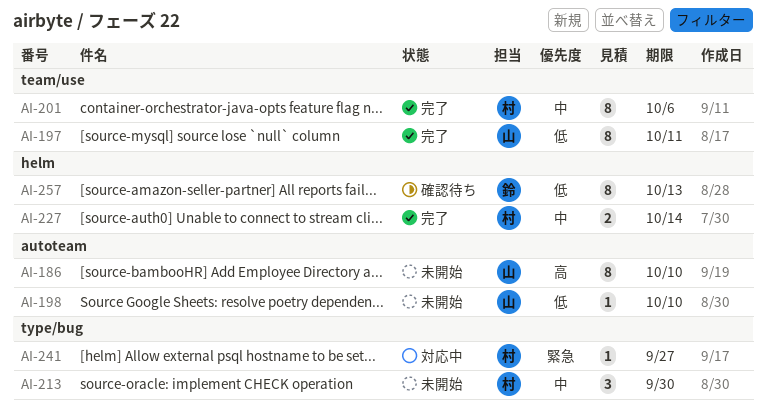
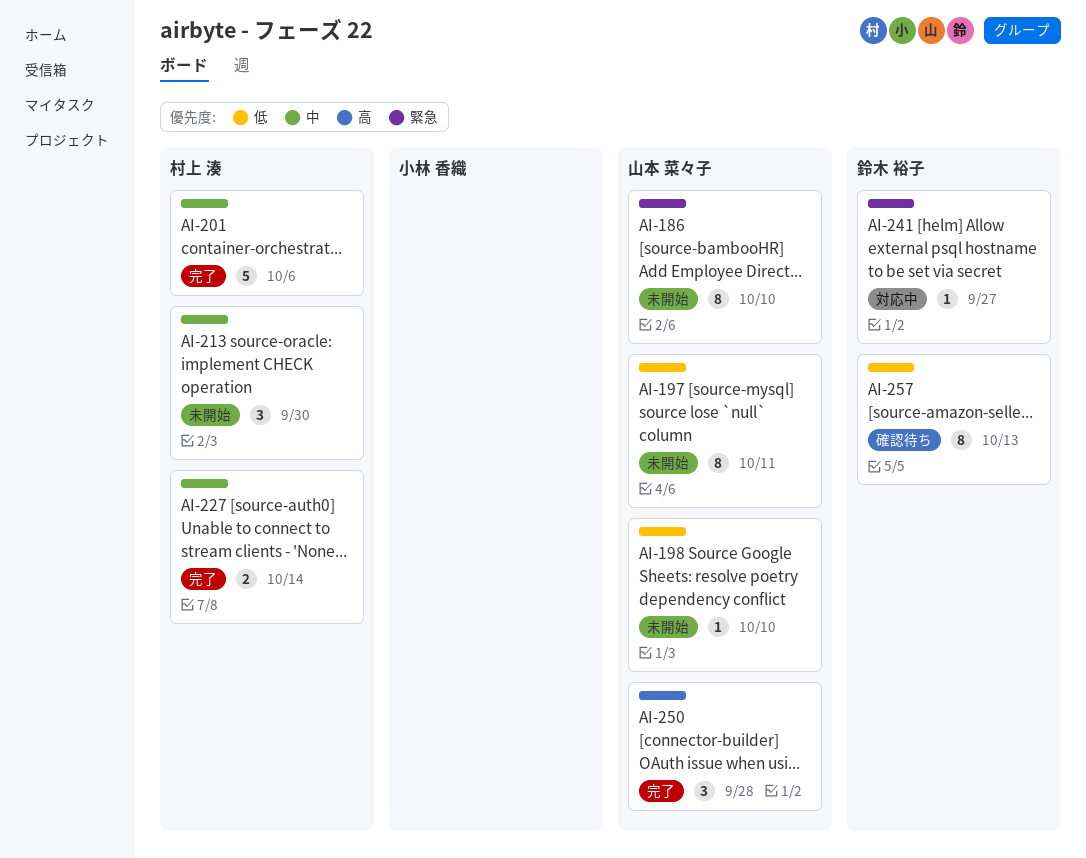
AI-186, priority: 高 -> 緊急
AI-197, status: 完了 -> 未開始
AI-201, estimate: 8 -> 5
AI-241, owner: 村上 湊 -> 鈴木 裕子
AI-250: none -> present

